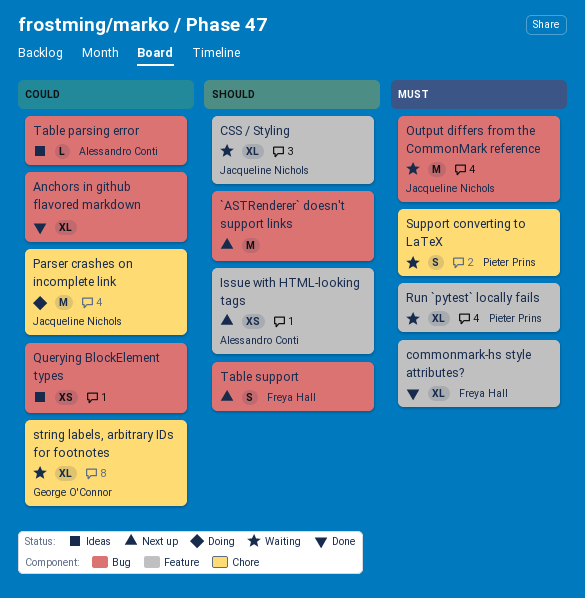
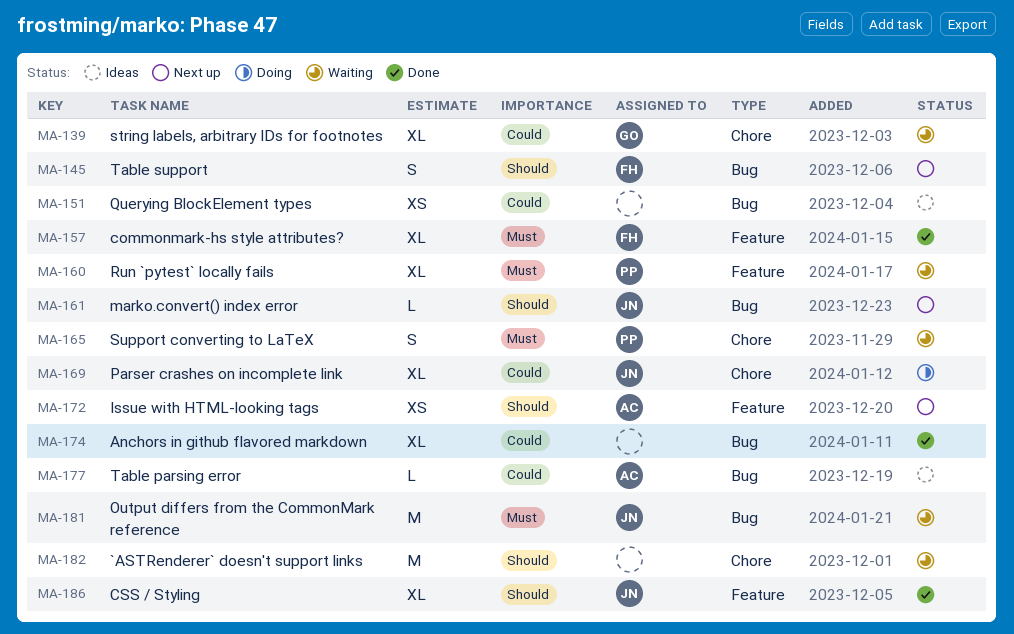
`ASTRenderer` doesn't support links, status: Next up -> Waiting
`ASTRenderer` doesn't support links, label: Bug -> Chore
CSS / Styling, status: Waiting -> Done
marko.convert() index error: none -> present
Parser crashes on incomplete link, estimate: M -> XL

